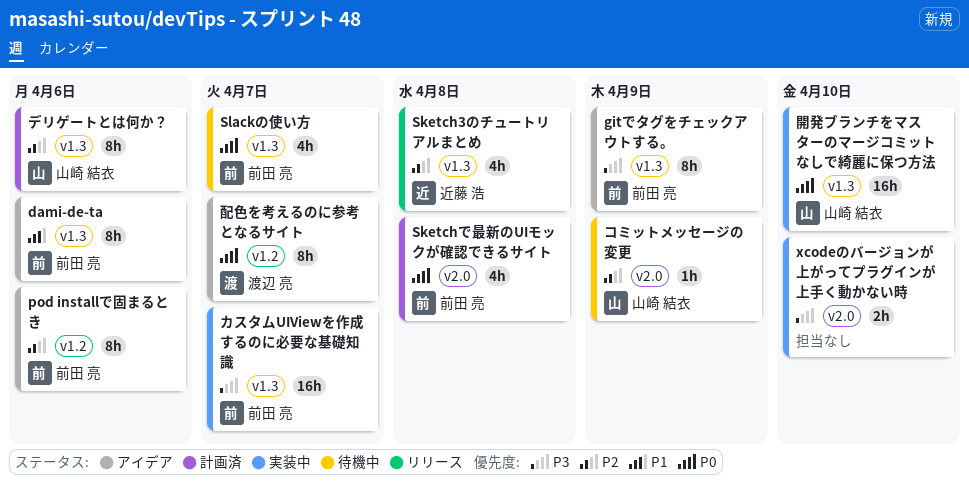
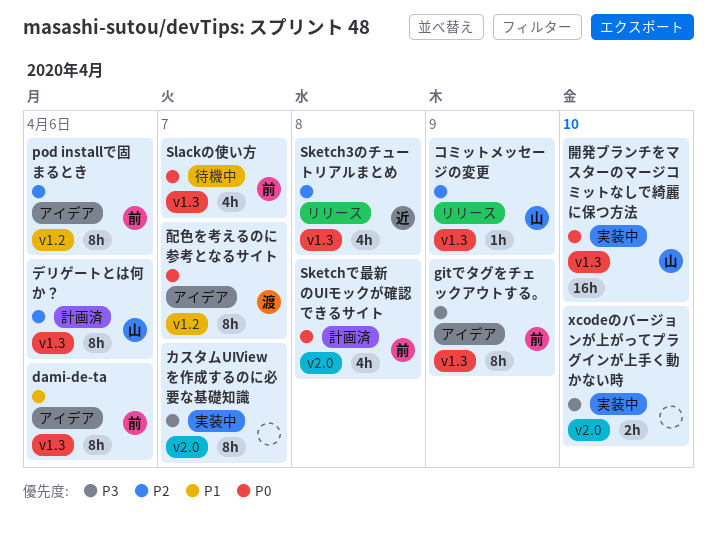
カスタムUIViewを作成するのに必要な基礎知識, owner: 前田 亮 -> none
カスタムUIViewを作成するのに必要な基礎知識, label: v1.3 -> v2.0
カスタムUIViewを作成するのに必要な基礎知識, estimate: 16h -> 8h
コミットメッセージの変更, status: 待機中 -> リリース
コミットメッセージの変更, label: v2.0 -> v1.3

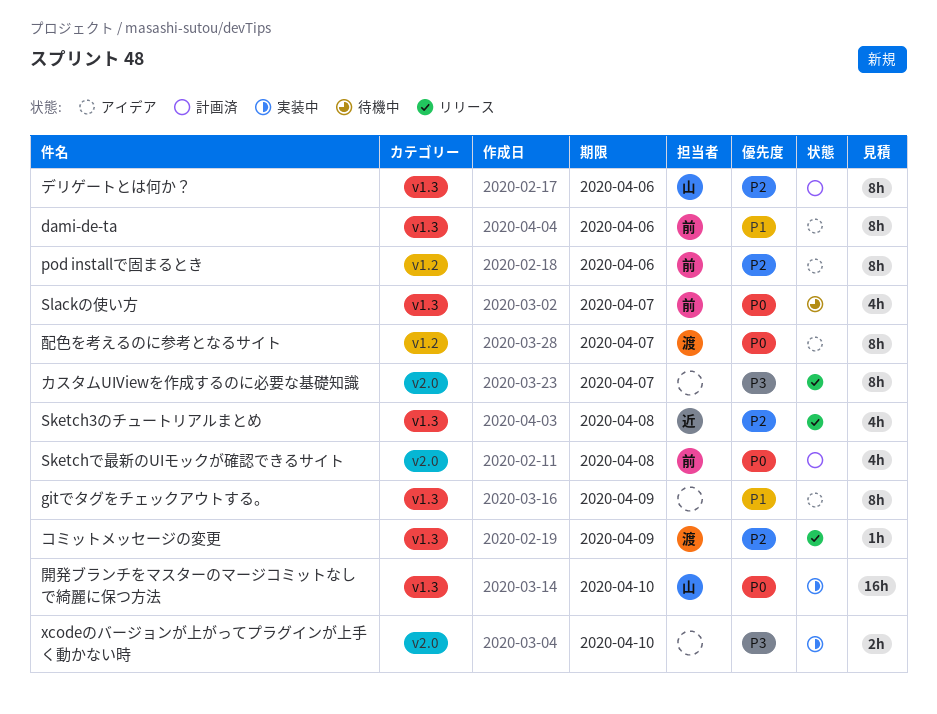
gitでタグをチェックアウトする。, owner: 前 -> none
gitでタグをチェックアウトする。, priority: P3 -> P1
カスタムUIViewを作成するのに必要な基礎知識, status: 実装中 -> リリース
コミットメッセージの変更, owner: 山 -> 渡

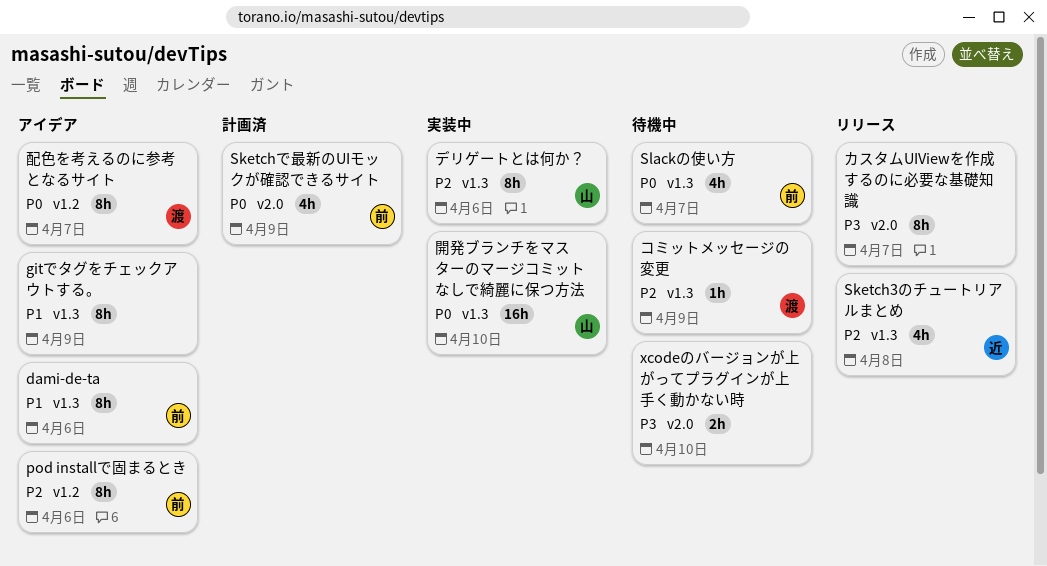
Sketchで最新のUIモックが確認できるサイト, due: Apr 8 -> Apr 9
xcodeのバージョンが上がってプラグインが上手く動かない時, status: 実装中 -> 待機中
コミットメッセージの変更, status: リリース -> 待機中
デリゲートとは何か？, status: 計画済 -> 実装中

